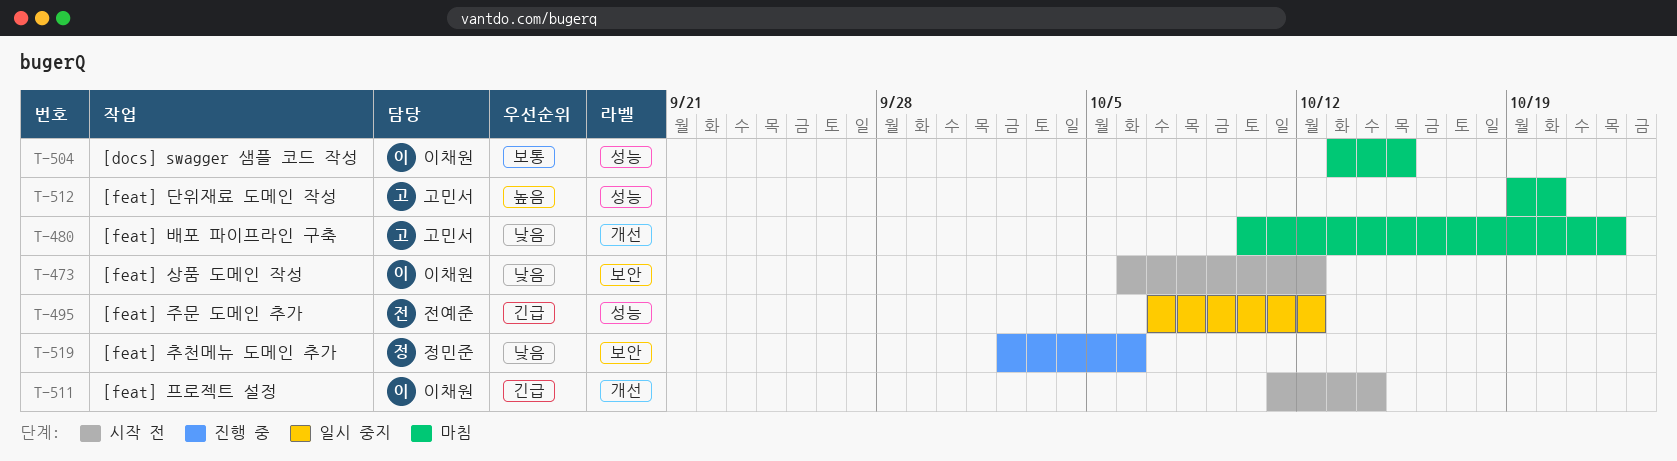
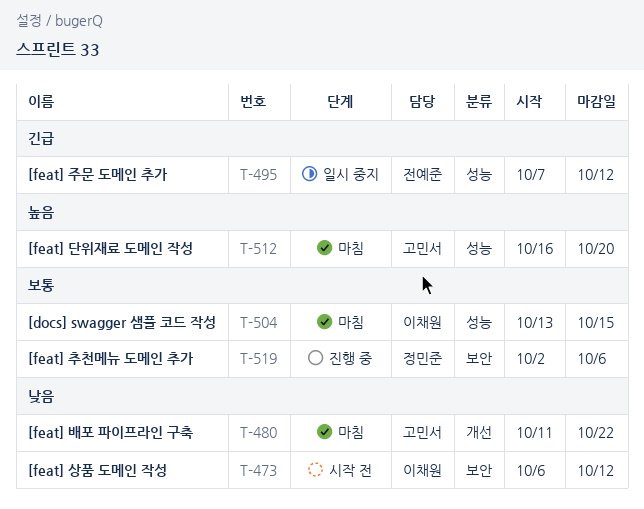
T-480, start: Oct 10 -> Oct 11
T-511: present -> none
T-512, start: Oct 19 -> Oct 16
T-519, priority: 낮음 -> 보통

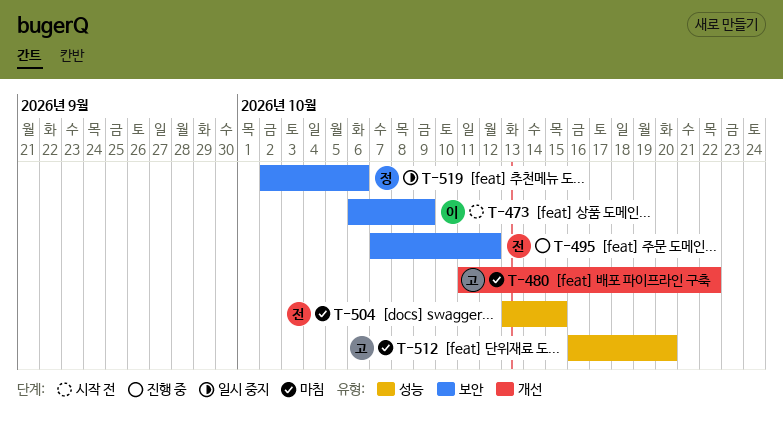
T-473, due: Oct 12 -> Oct 9
T-495, status: 일시 중지 -> 진행 중
T-495, label: 성능 -> 보안
T-504, owner: 이채원 -> 전예준
T-519, status: 진행 중 -> 일시 중지

